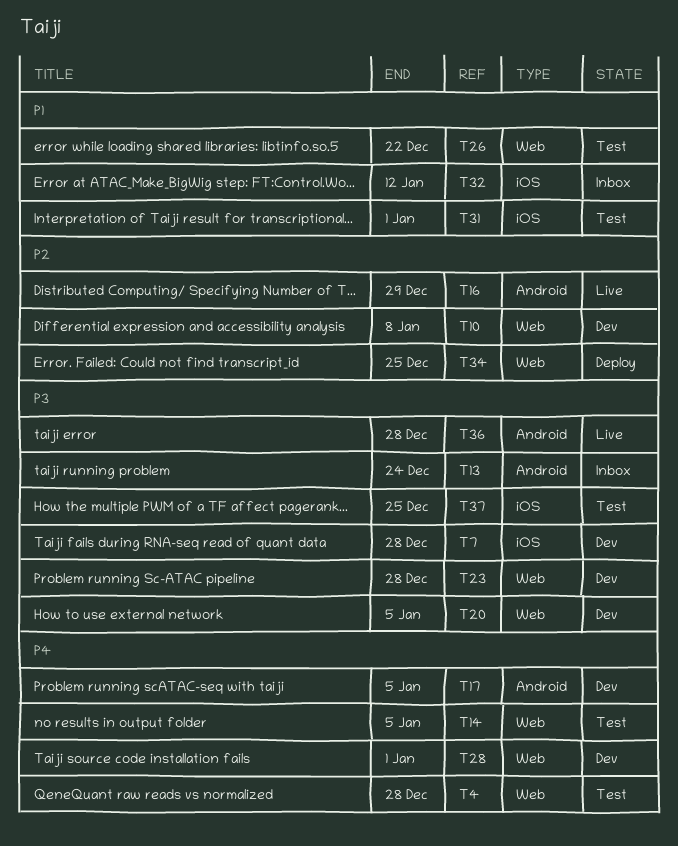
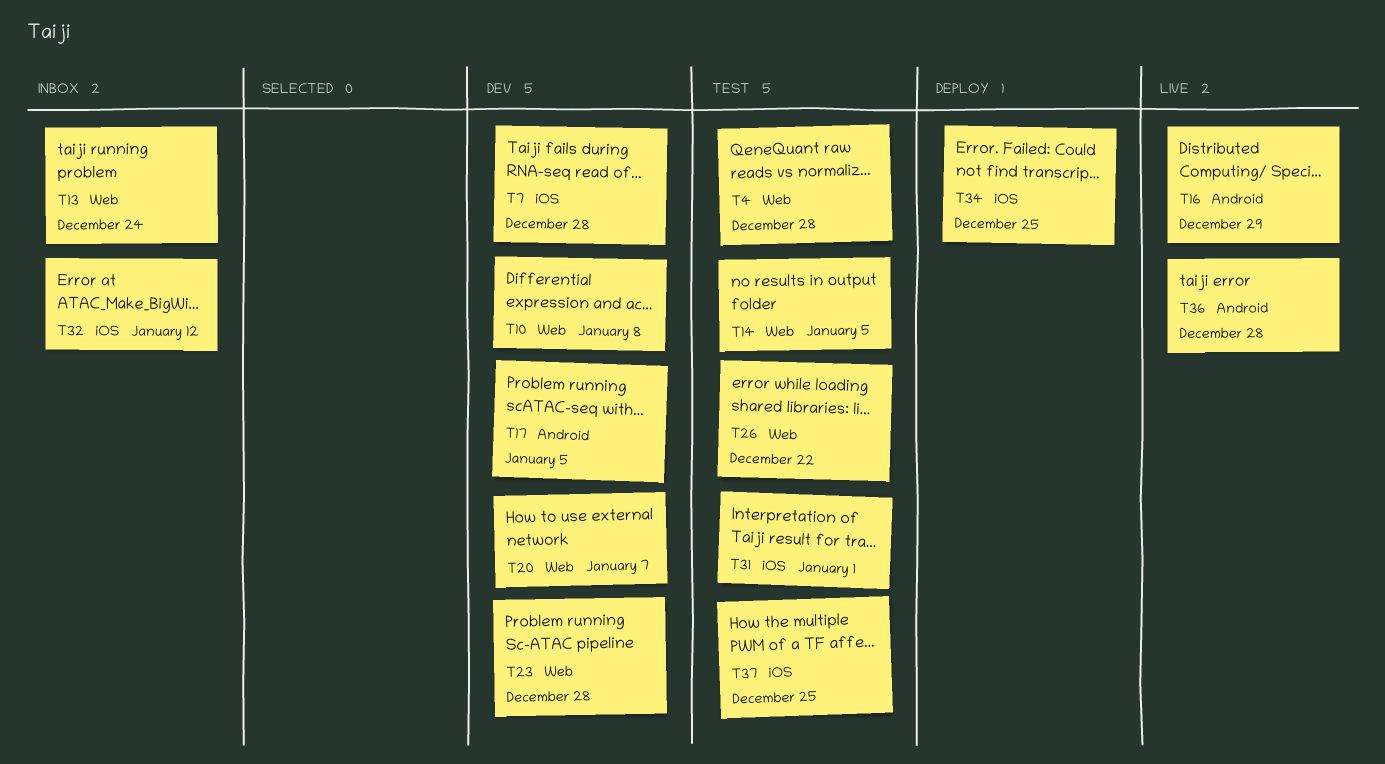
T13, label: Android -> Web
T20, due: Jan 5 -> Jan 7
T28: present -> none
T34, label: Web -> iOS

